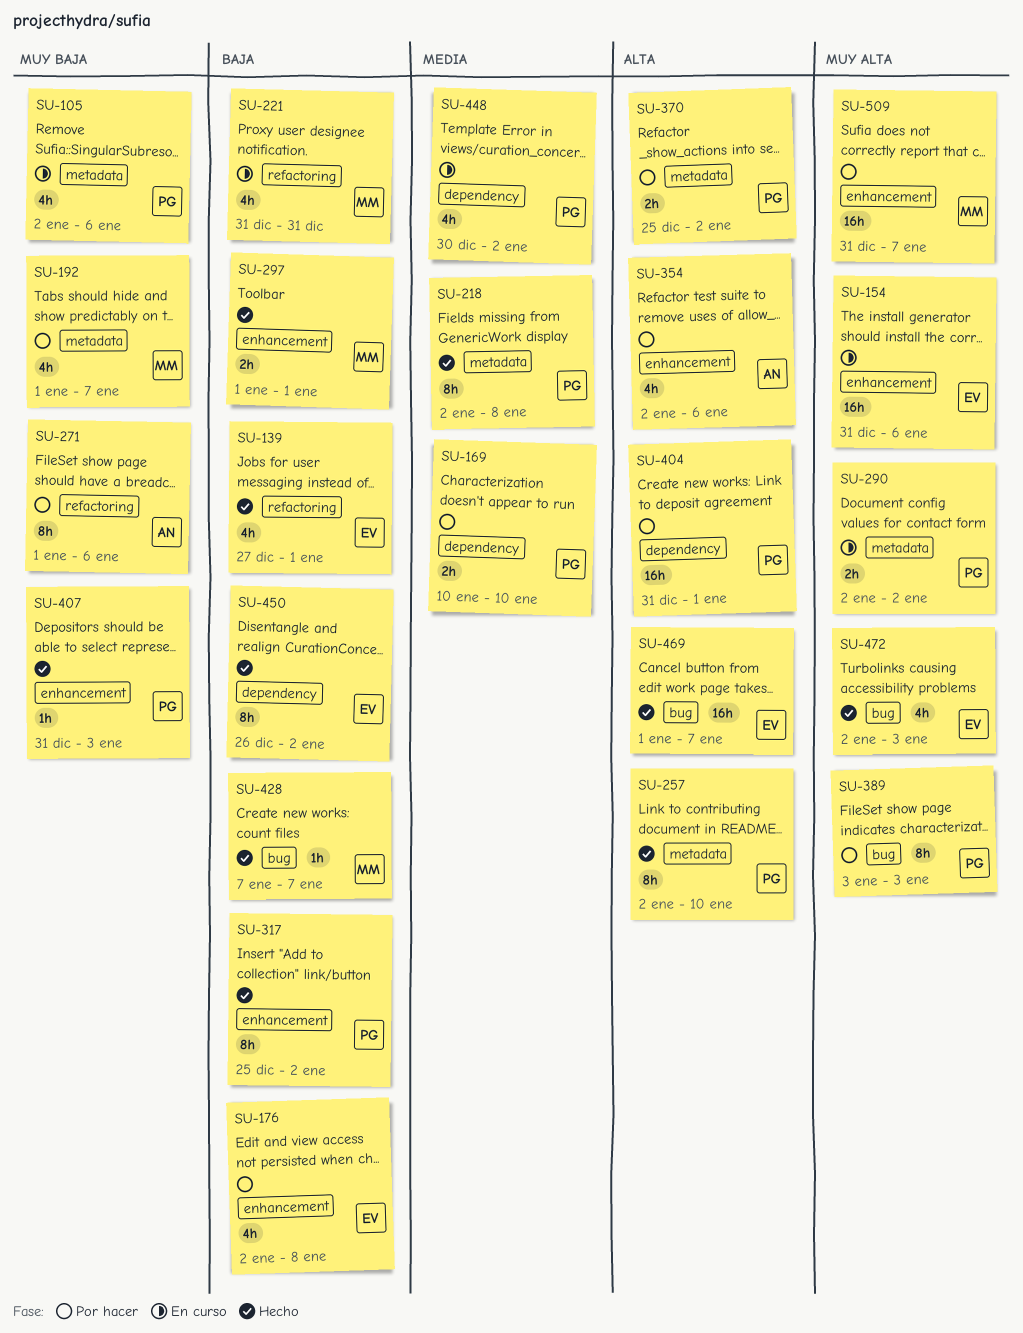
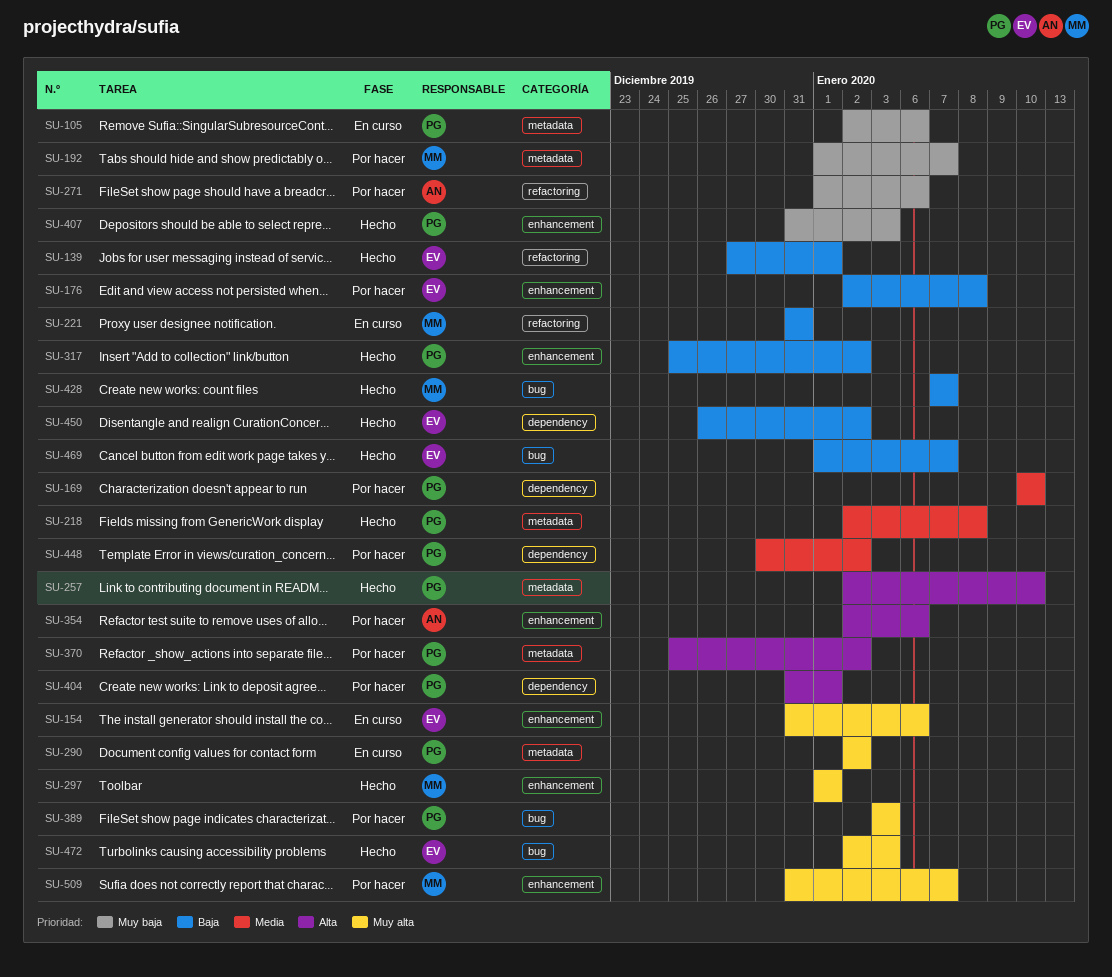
SU-297, priority: Baja -> Muy alta
SU-448, status: En curso -> Por hacer
SU-469, priority: Alta -> Baja

